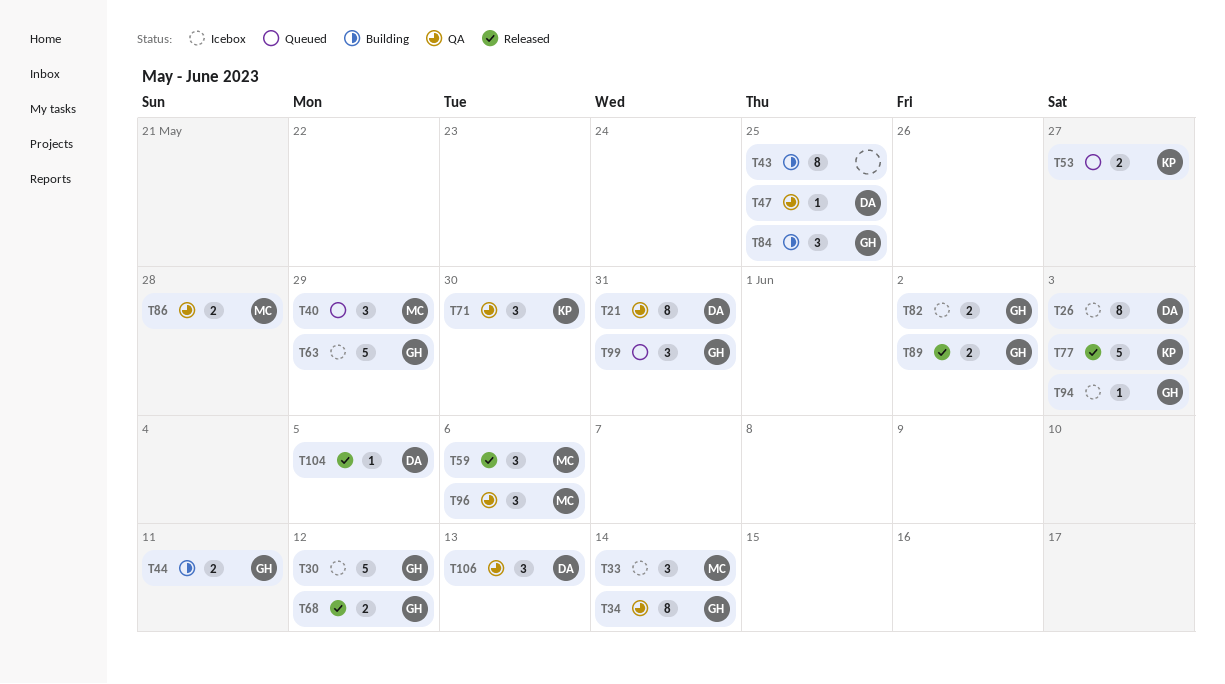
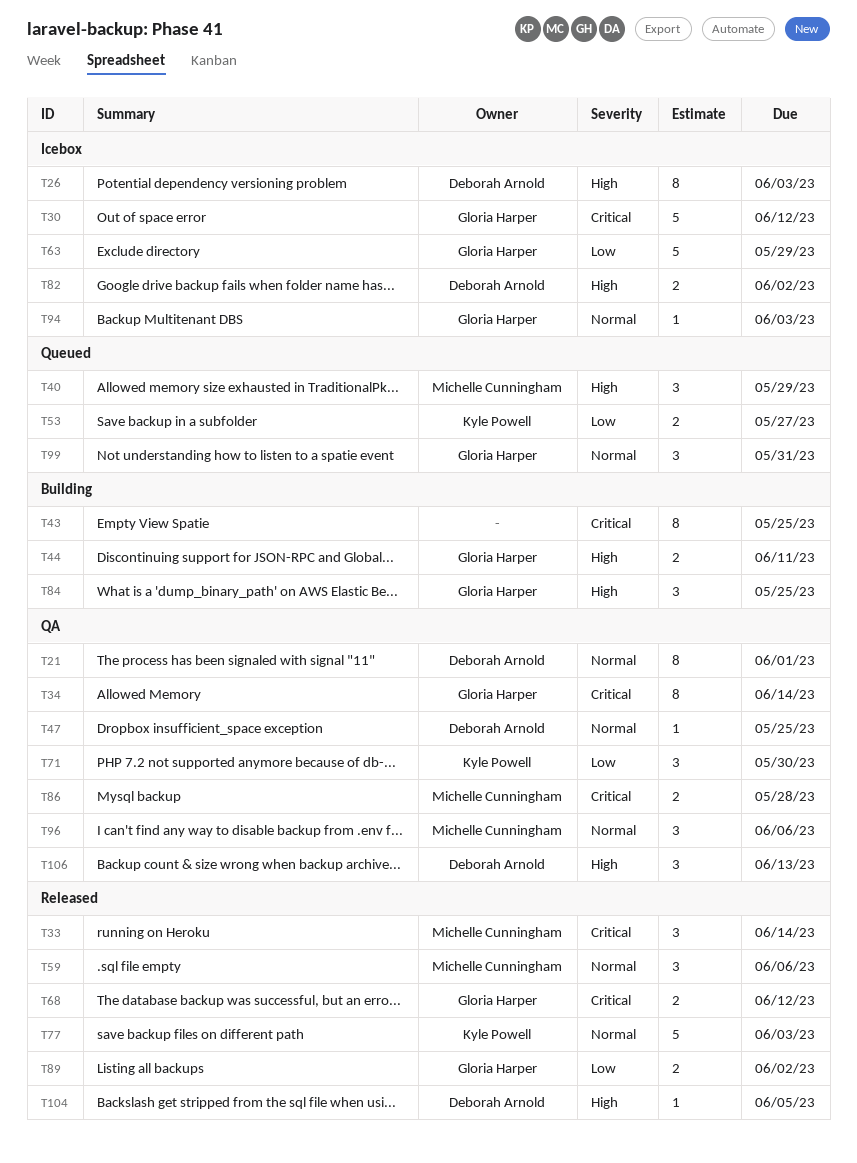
T21, due: May 31 -> Jun 1
T33, status: Icebox -> Released
T82, owner: Gloria Harper -> Deborah Arnold

